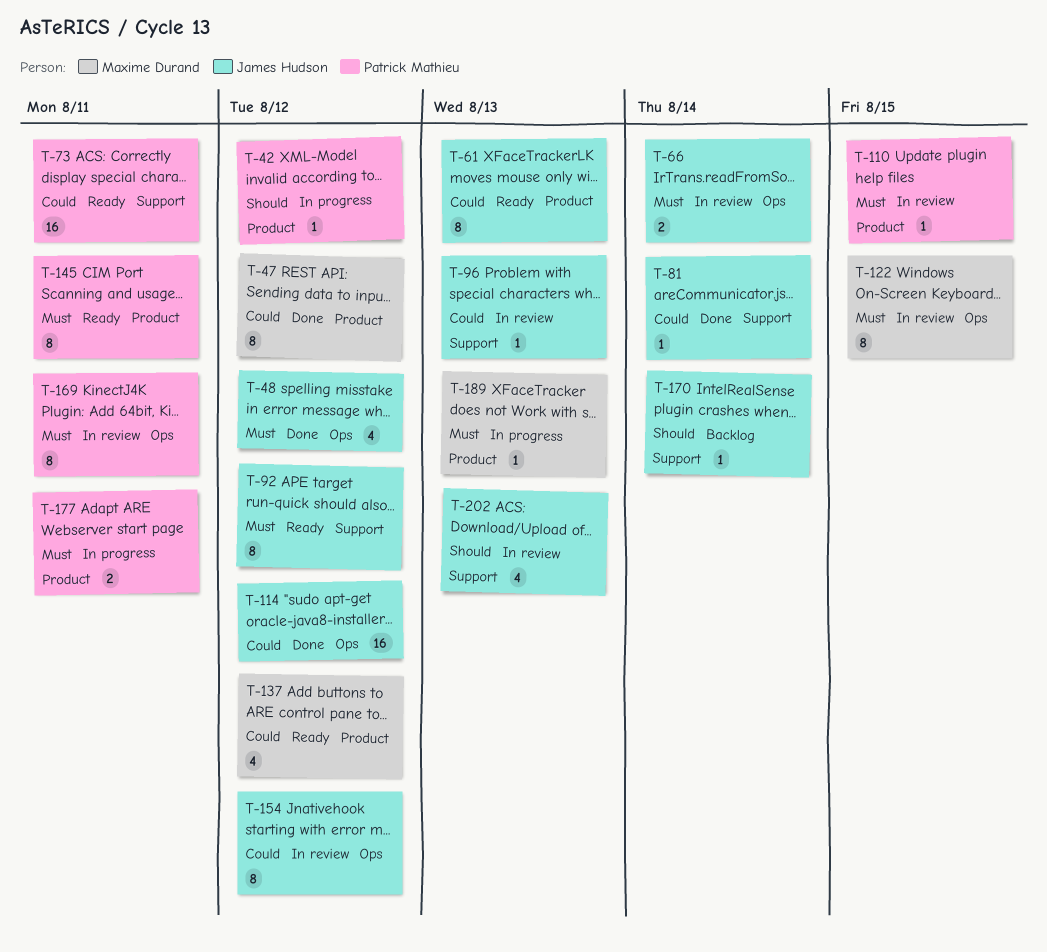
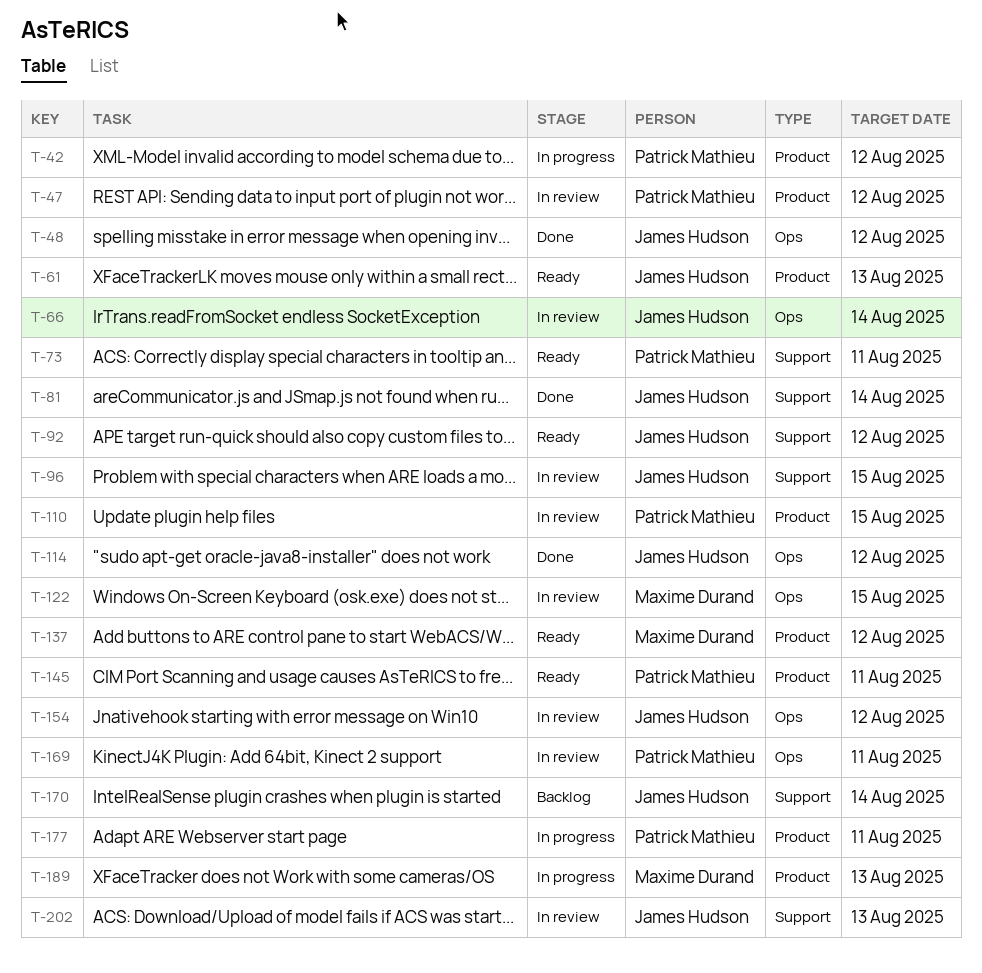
T-47, status: Done -> In review
T-47, owner: Maxime Durand -> Patrick Mathieu
T-96, due: Aug 13 -> Aug 15

